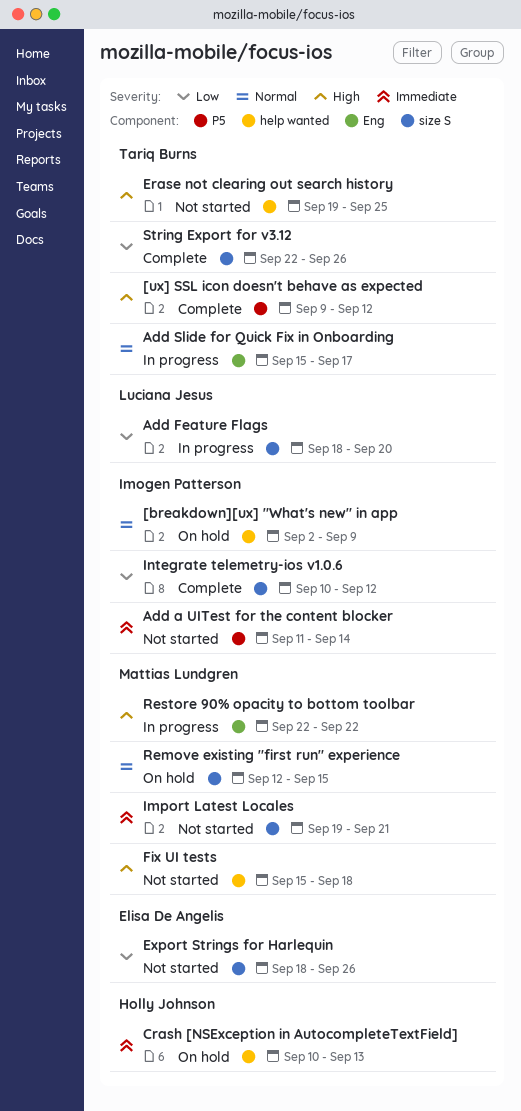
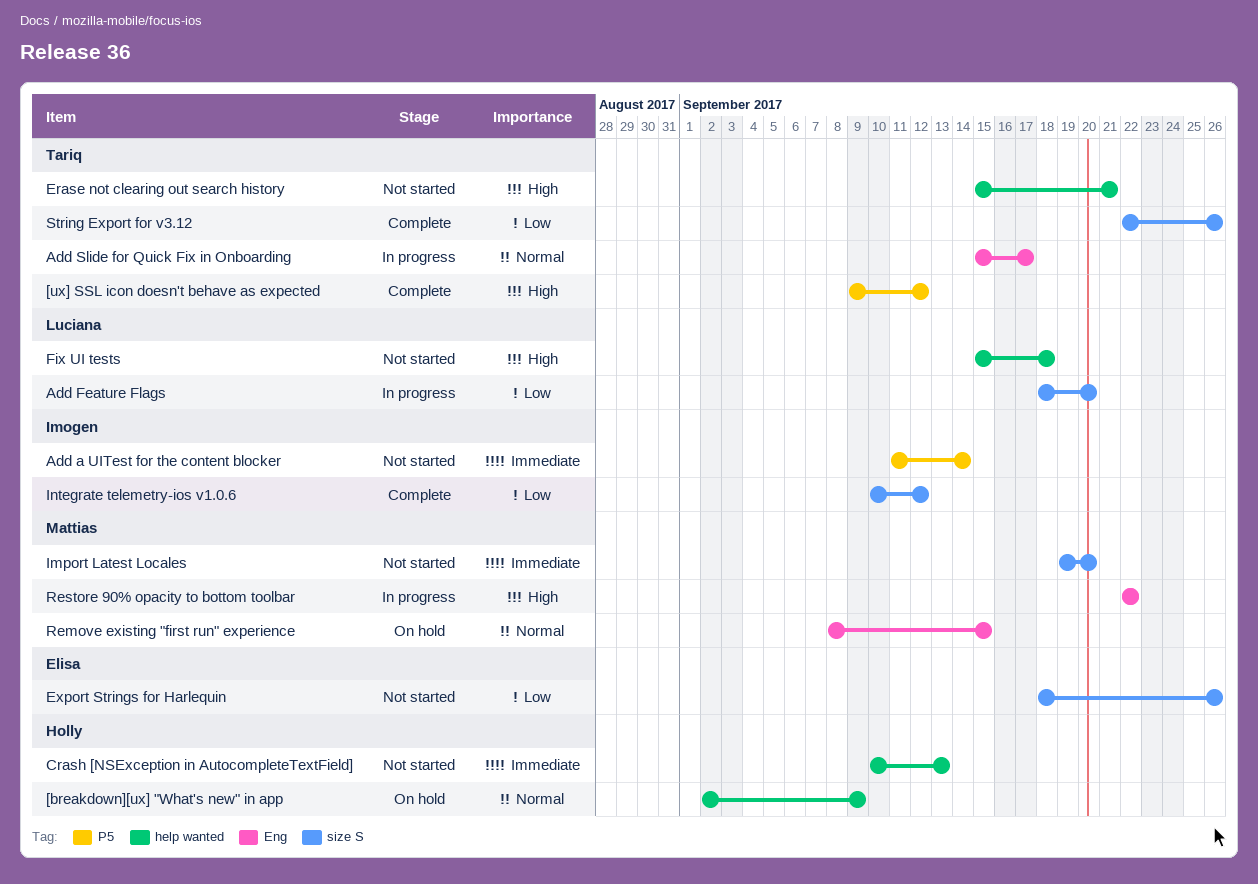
[breakdown][ux] "What's new" in app, owner: Imogen Patterson -> Holly Johnson
Crash [NSException in AutocompleteTextField], status: On hold -> Not started
Erase not clearing out search history, start: Sep 19 -> Sep 15
Erase not clearing out search history, due: Sep 25 -> Sep 21
Fix UI tests, owner: Mattias Lundgren -> Luciana Jesus
Import Latest Locales, due: Sep 21 -> Sep 20
Remove existing "first run" experience, label: size S -> Eng
Remove existing "first run" experience, start: Sep 12 -> Sep 8

